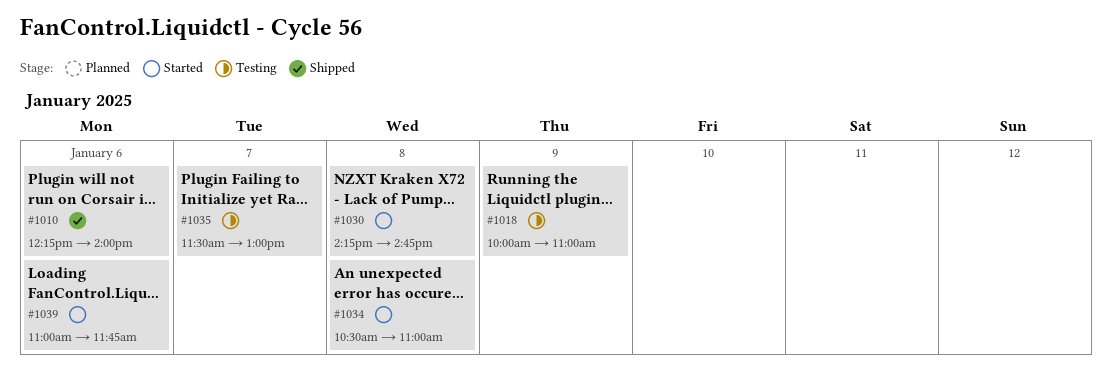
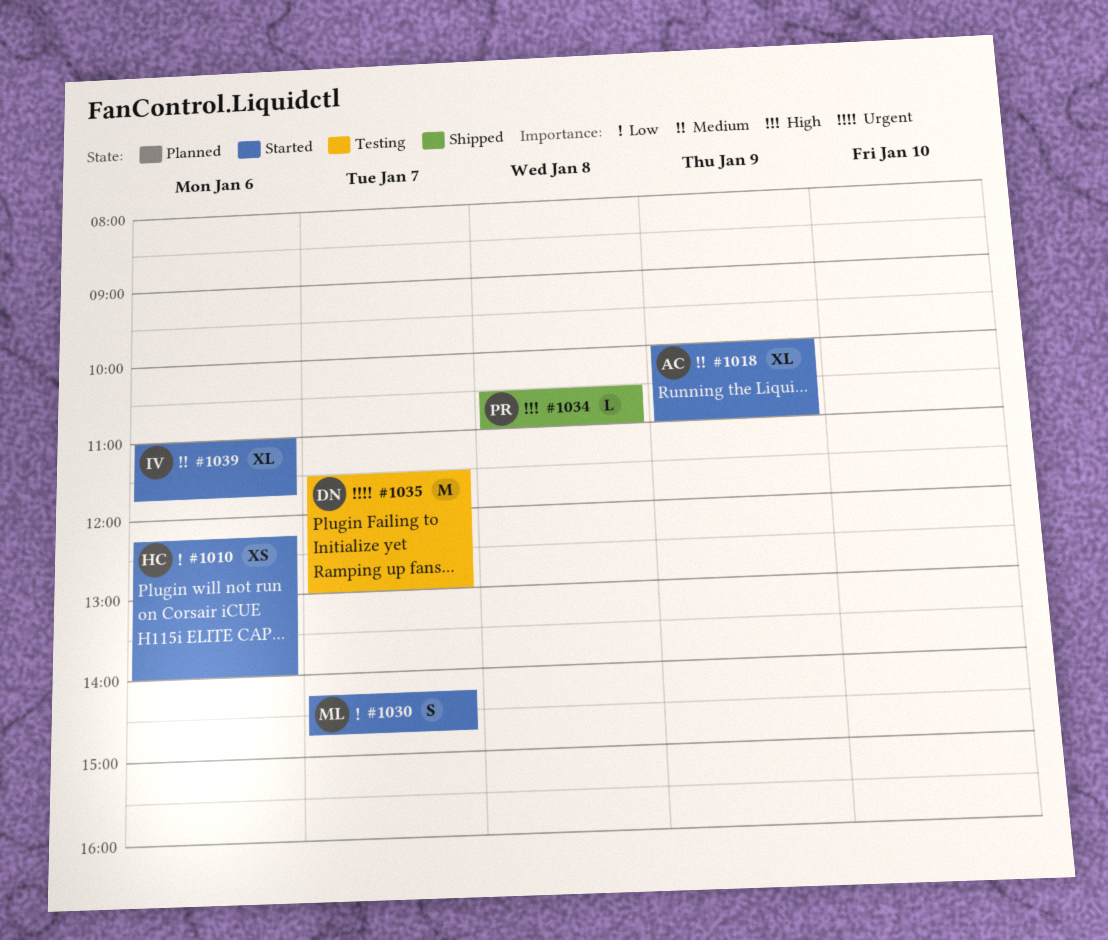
#1010, status: Shipped -> Started
#1018, status: Testing -> Started
#1030, day: Jan 8 -> Jan 7
#1034, status: Started -> Shipped

